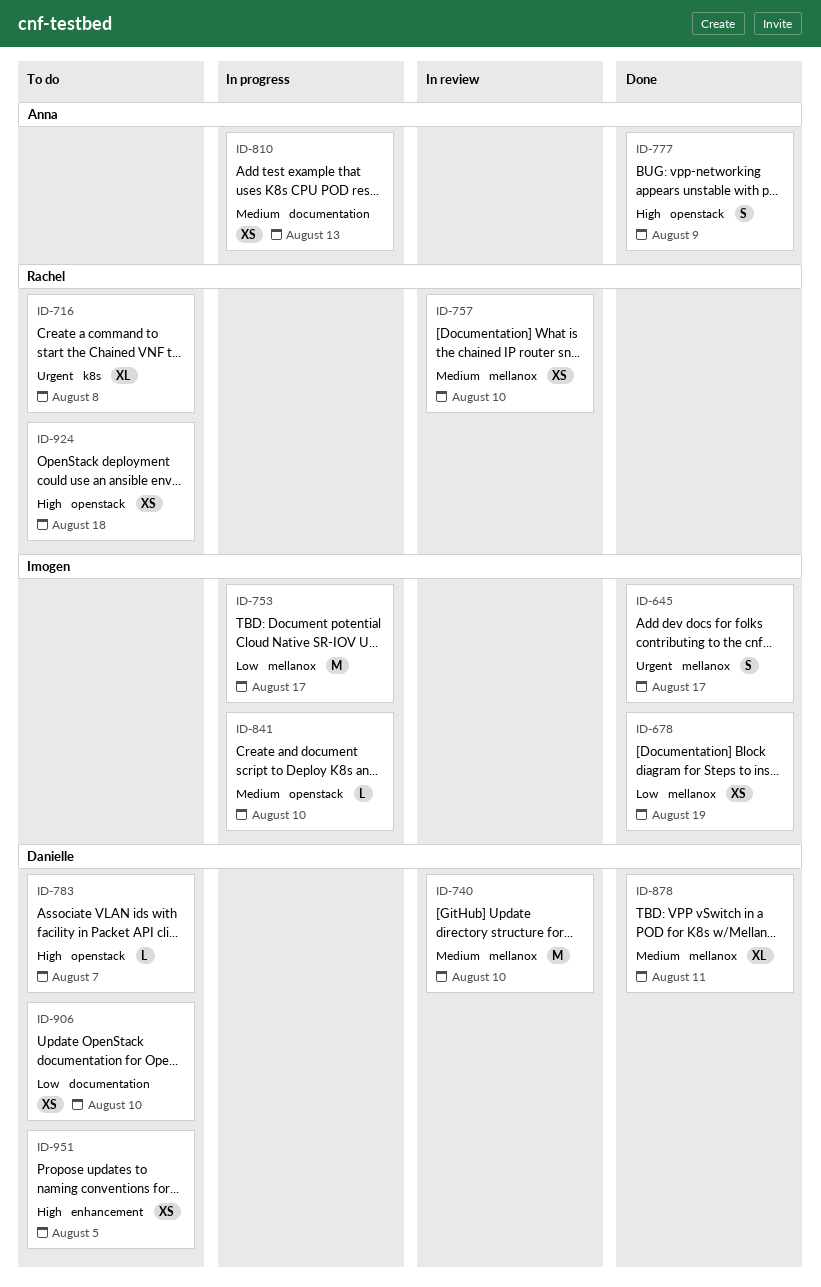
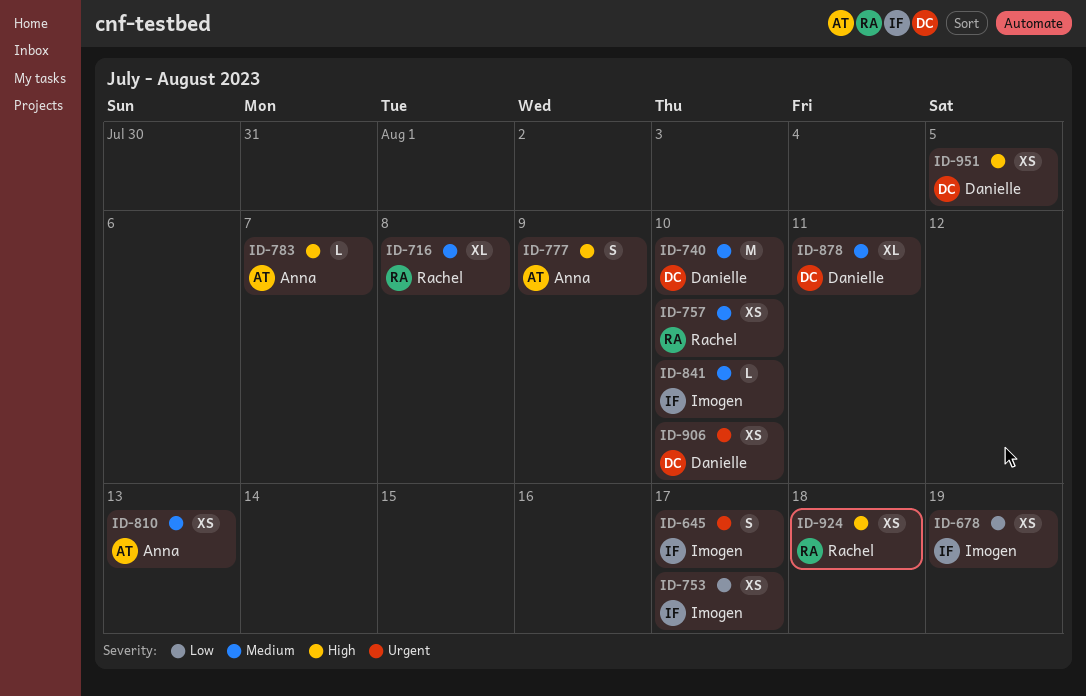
ID-716, priority: Urgent -> Medium
ID-753, estimate: M -> XS
ID-783, owner: Danielle -> Anna
ID-906, priority: Low -> Urgent

